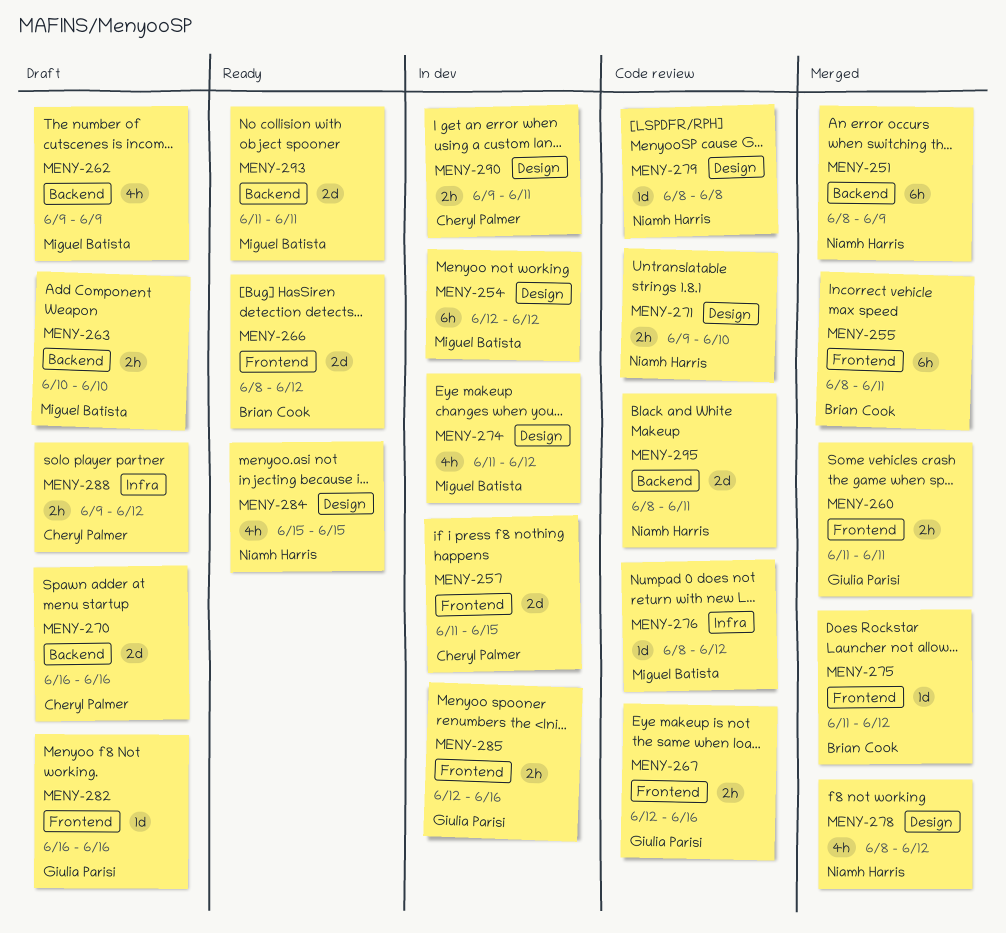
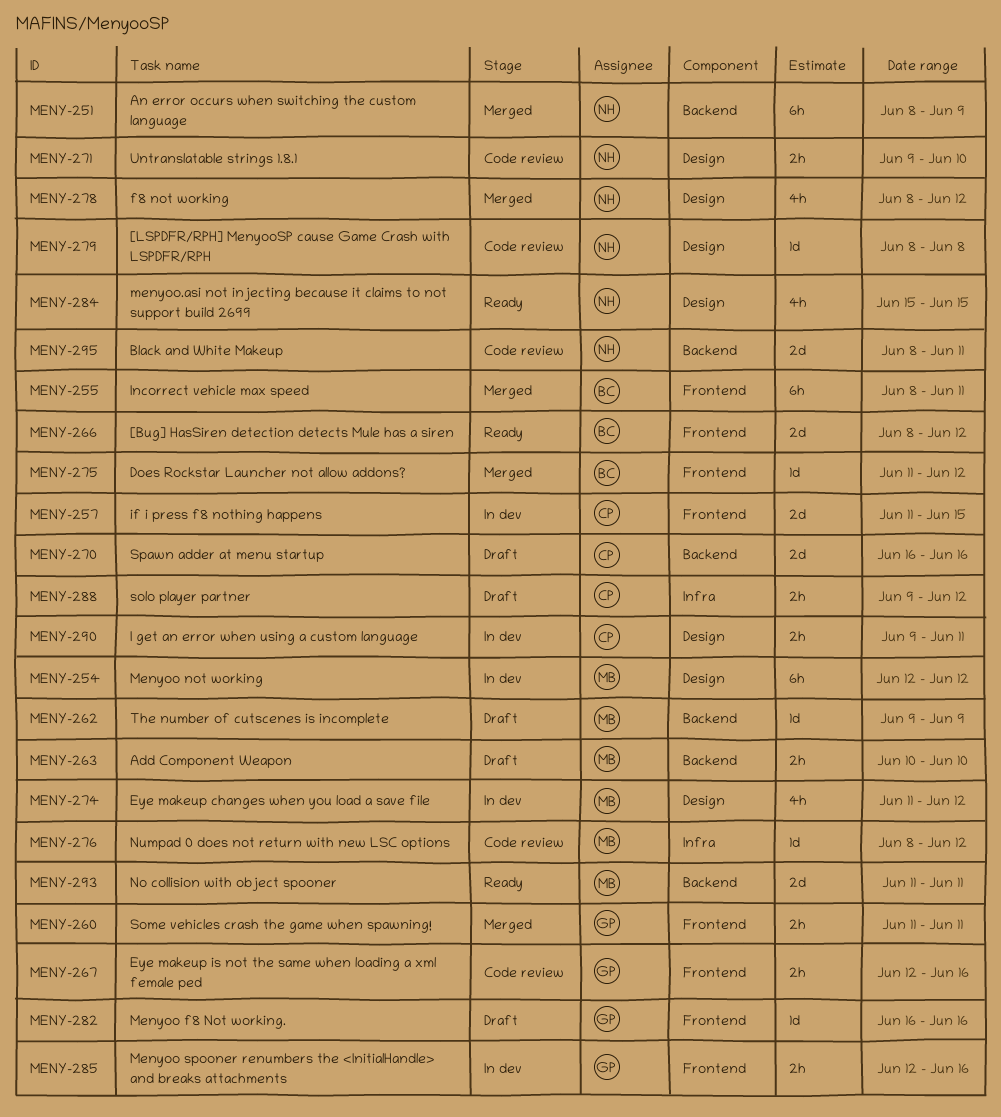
MENY-262, estimate: 4h -> 1d

